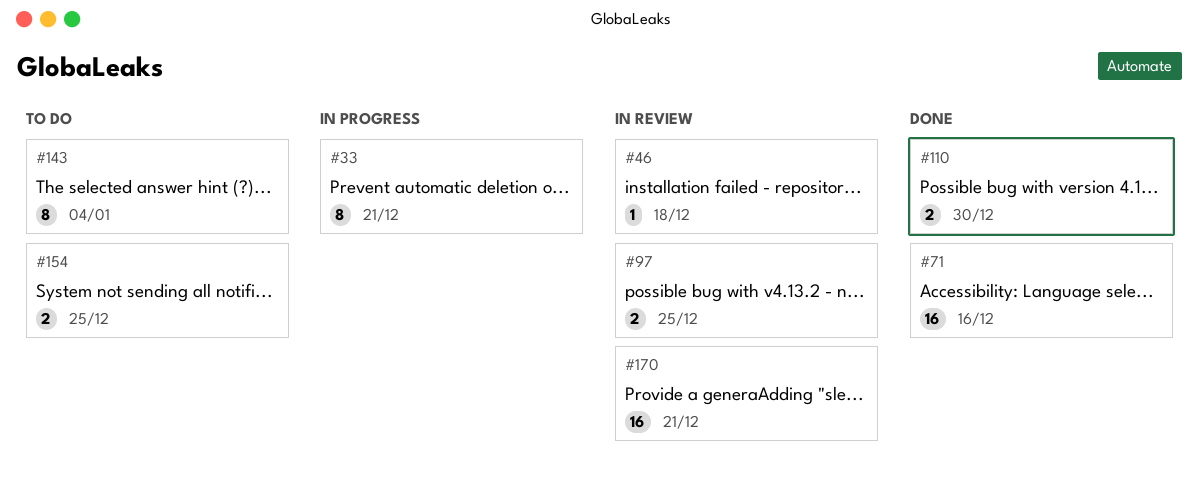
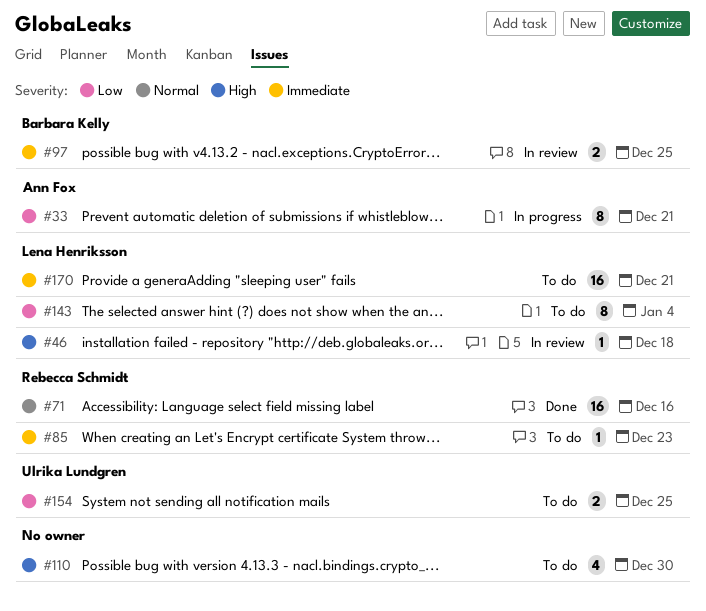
#85: none -> present
#110, status: Done -> To do
#110, estimate: 2 -> 4
#170, status: In review -> To do

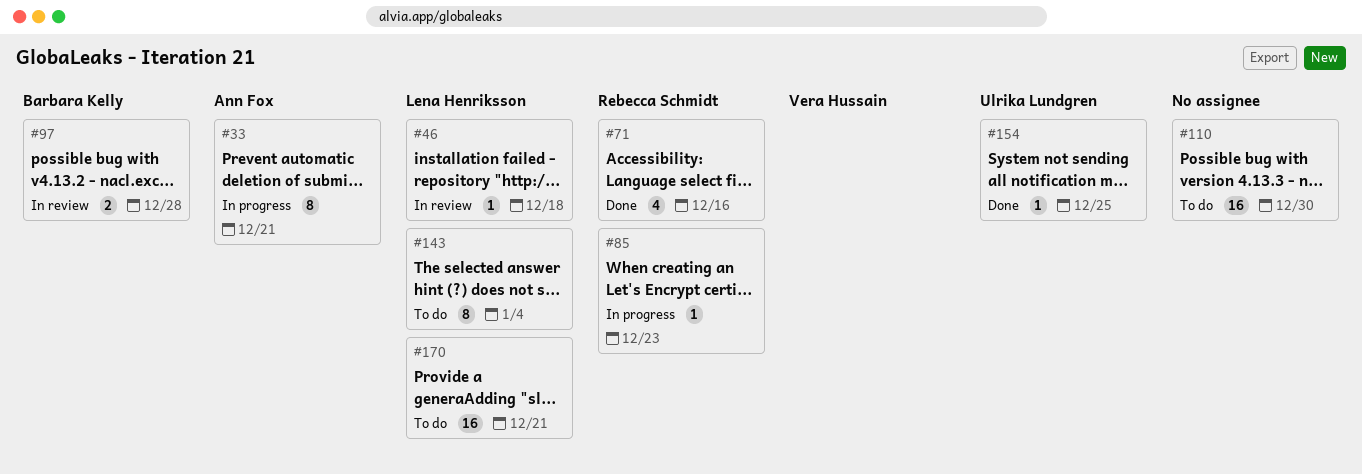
#71, estimate: 16 -> 4
#85, status: To do -> In progress
#97, due: Dec 25 -> Dec 28
#110, estimate: 4 -> 16
#154, status: To do -> Done
#154, estimate: 2 -> 1

